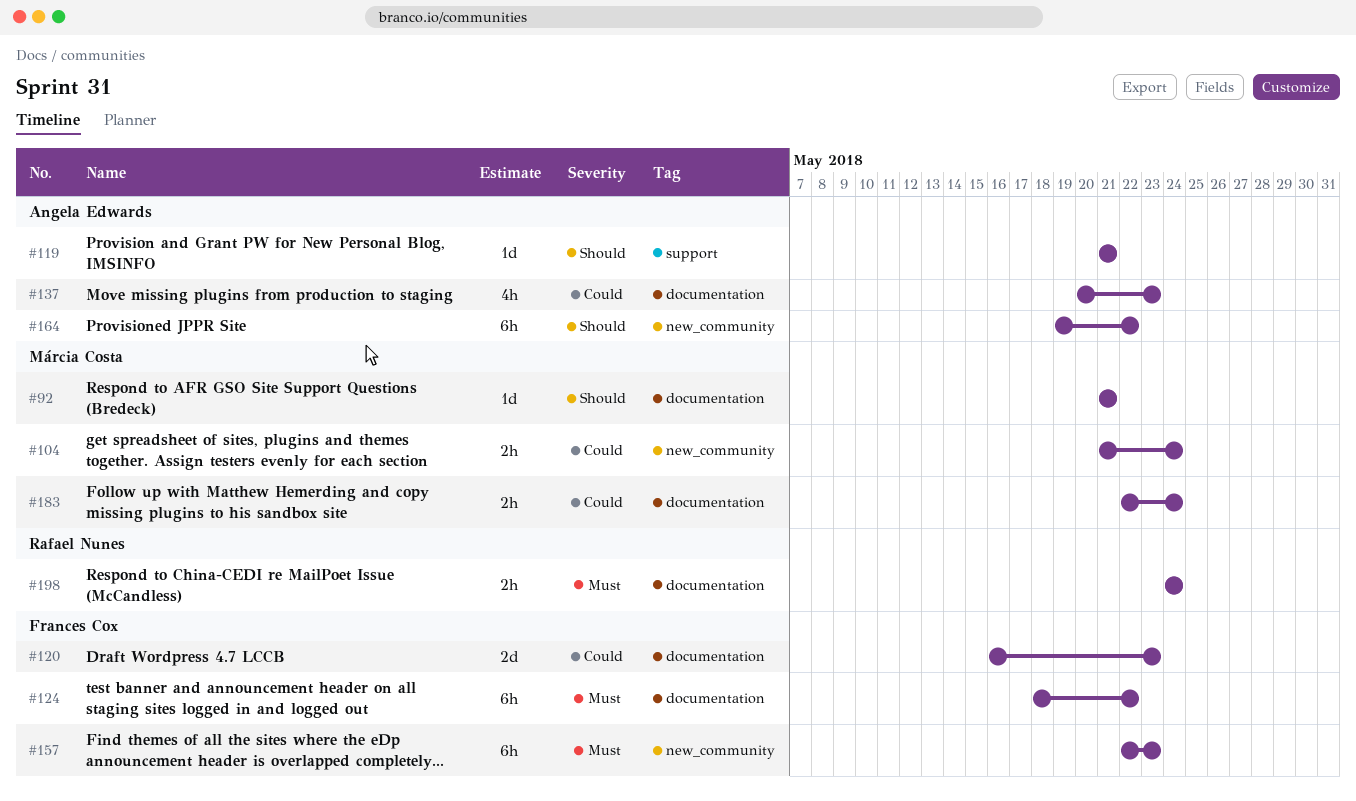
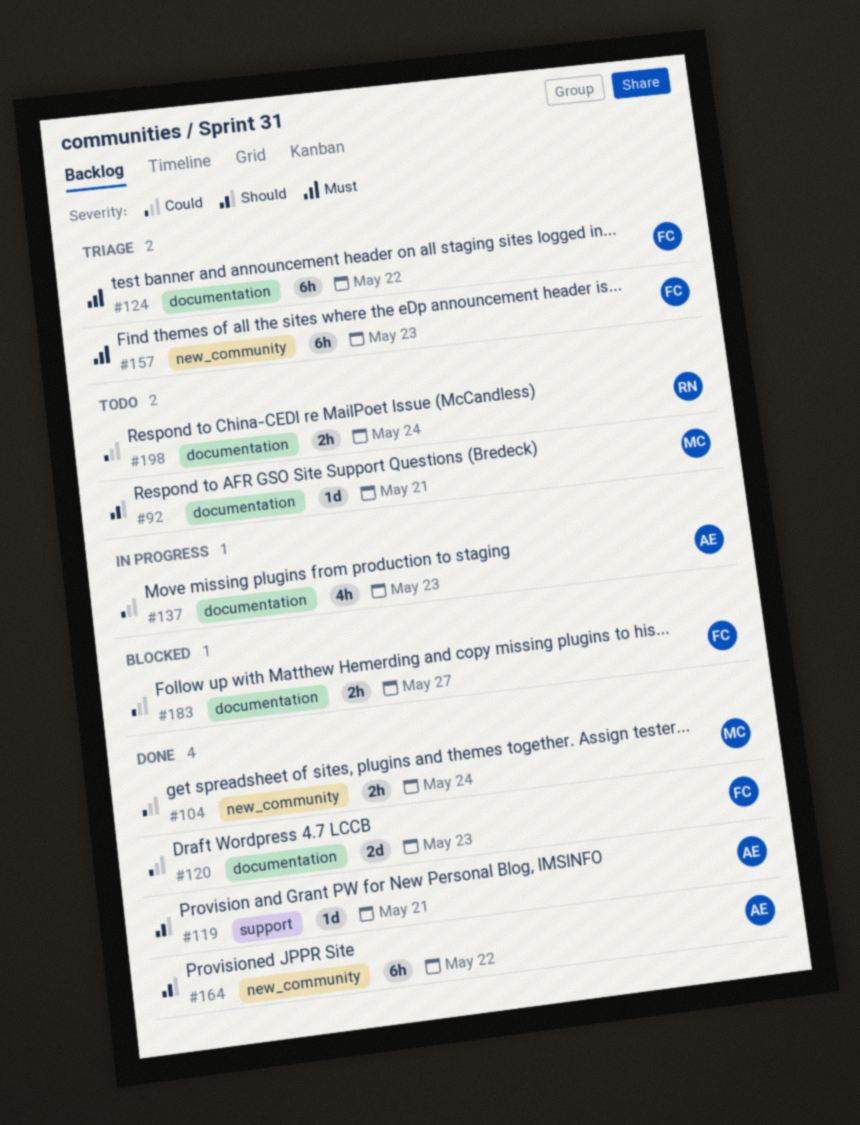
#183, owner: Márcia Costa -> Frances Cox
#183, due: May 24 -> May 27
#198, priority: Must -> Could

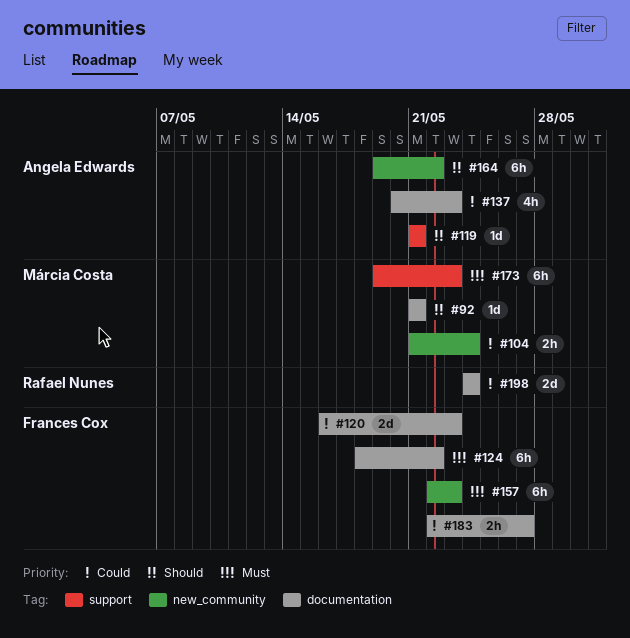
#173: none -> present
#198, estimate: 2h -> 2d

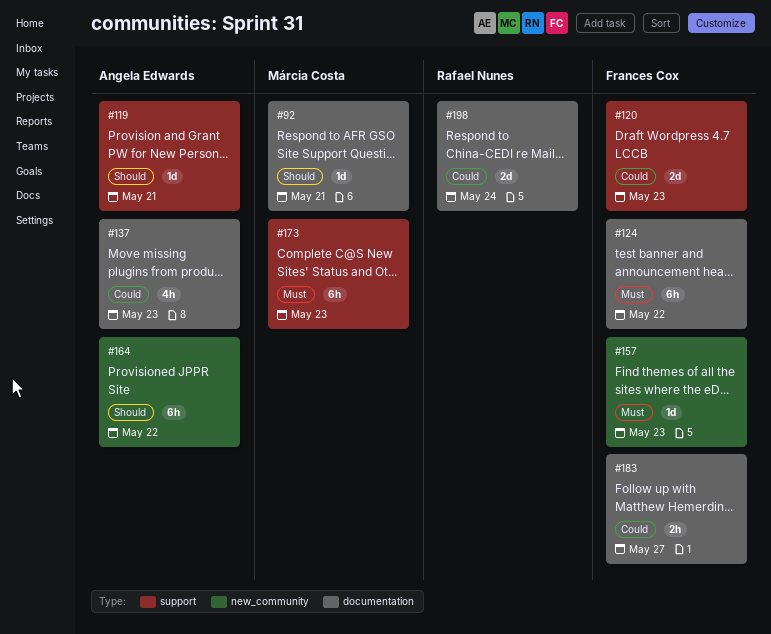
#104: present -> none
#120, label: documentation -> support
#157, estimate: 6h -> 1d

